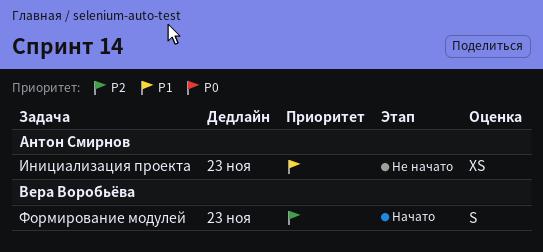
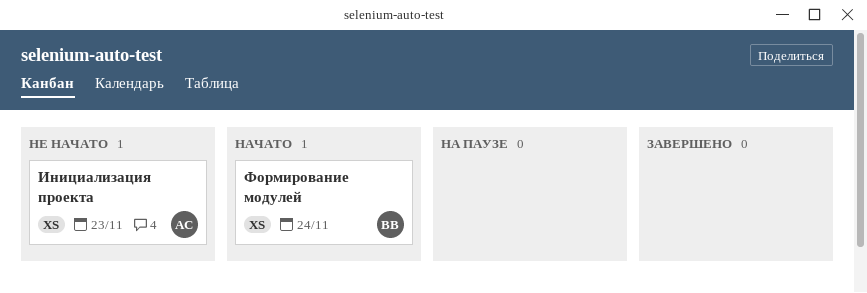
Формирование модулей, estimate: S -> XS
Формирование модулей, due: Nov 23 -> Nov 24

